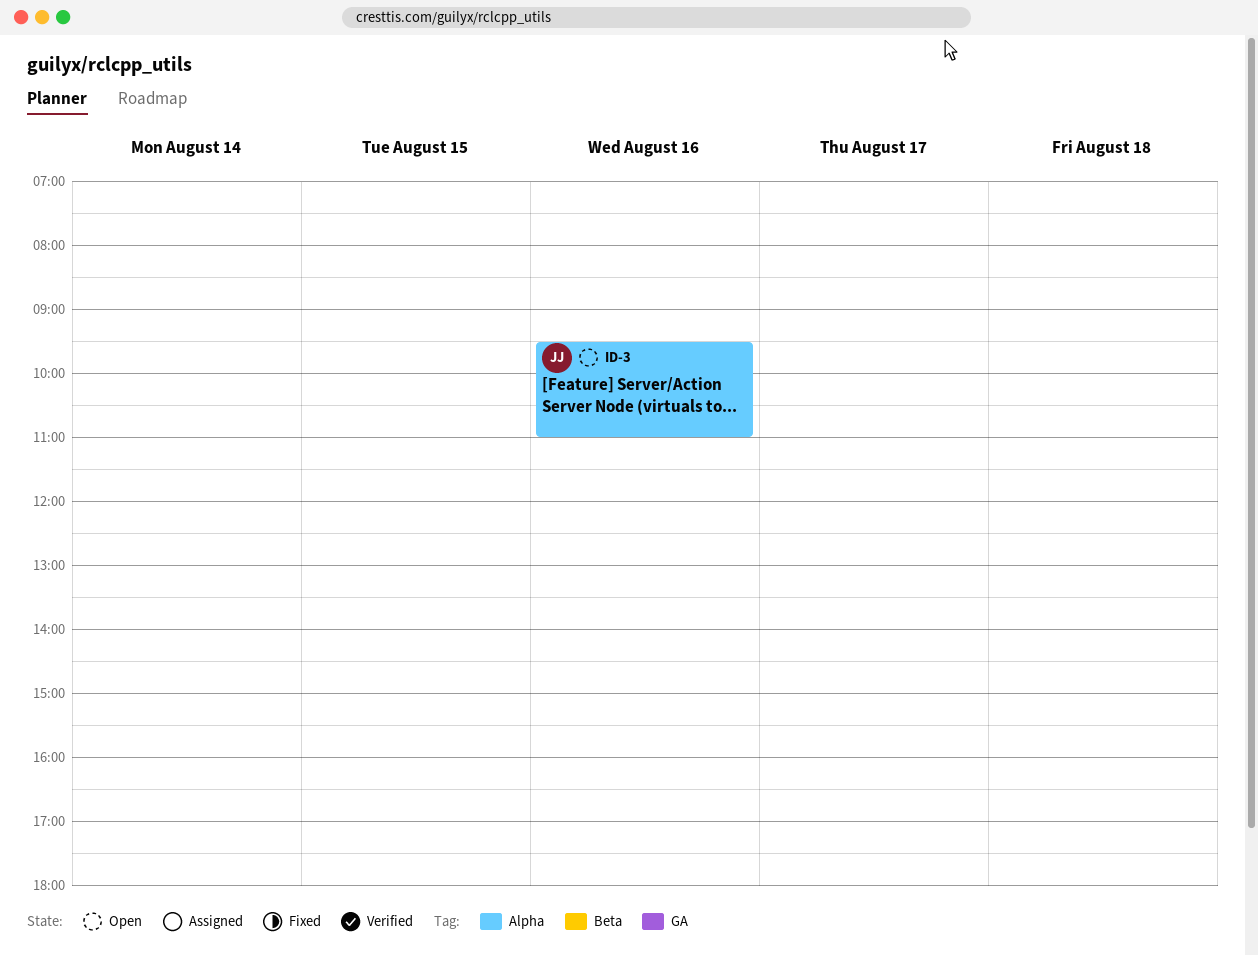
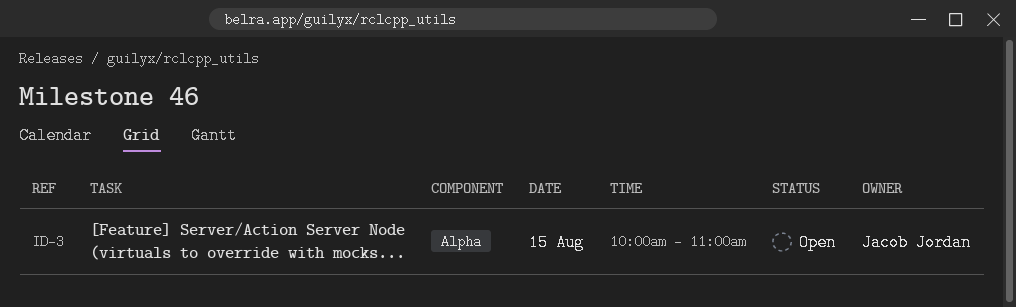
ID-3, day: Aug 16 -> Aug 15
ID-3, begins: 09:30 -> 10:00

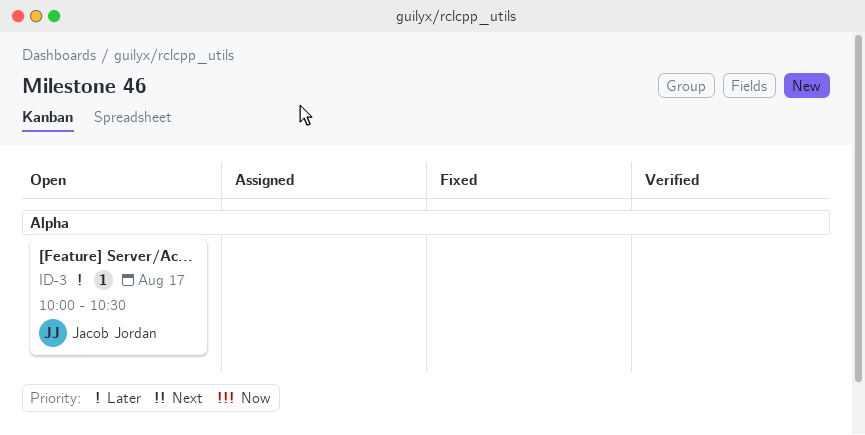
ID-3, day: Aug 15 -> Aug 17
ID-3, ends: 11:00 -> 10:30

